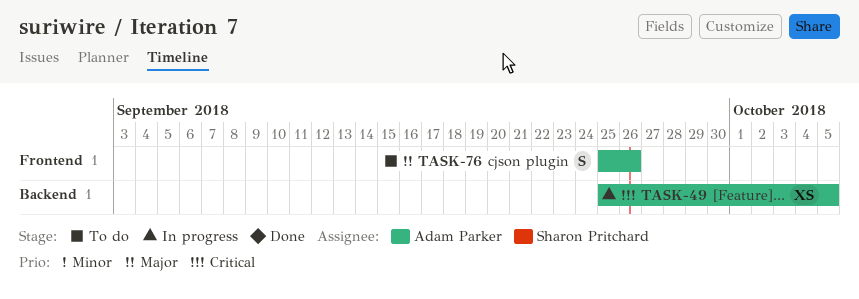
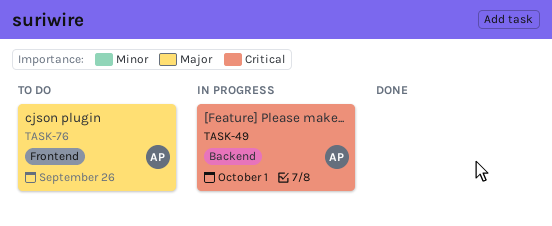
TASK-49, due: Oct 5 -> Oct 1

